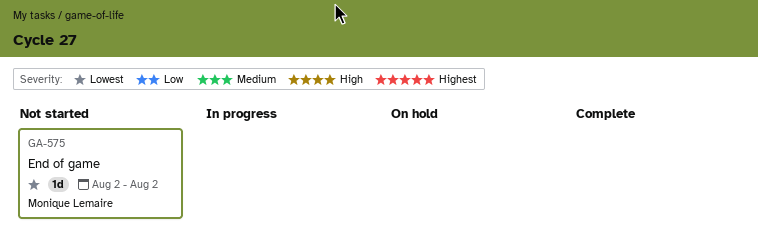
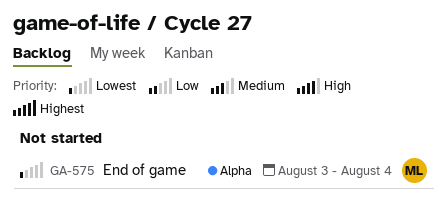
GA-575, start: Aug 2 -> Aug 3
GA-575, due: Aug 2 -> Aug 4

